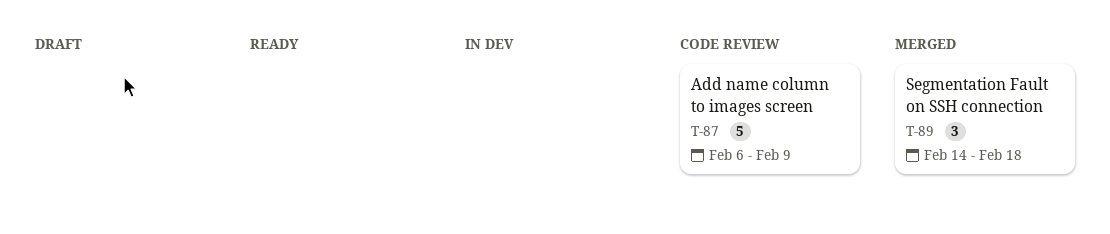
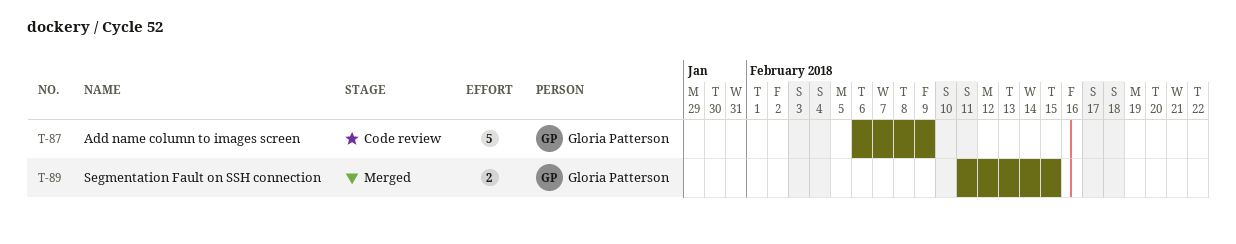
T-89, estimate: 3 -> 2
T-89, start: Feb 14 -> Feb 11
T-89, due: Feb 18 -> Feb 15

